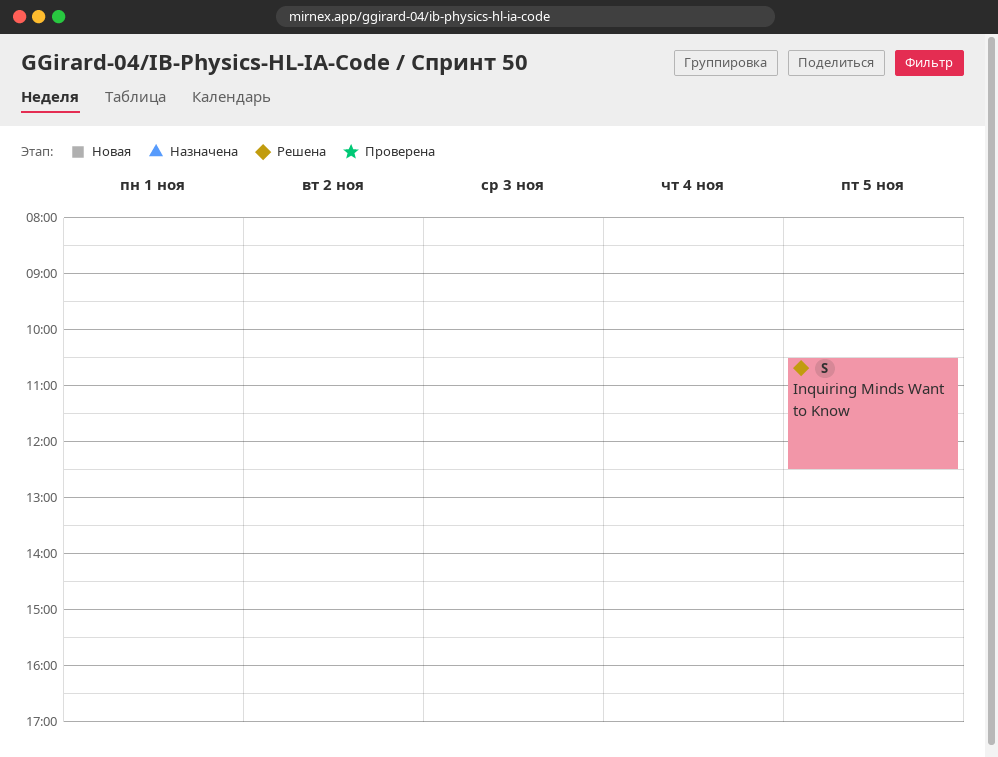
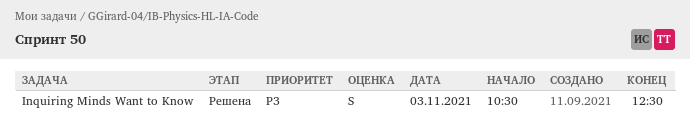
Inquiring Minds Want to Know, day: Nov 5 -> Nov 3

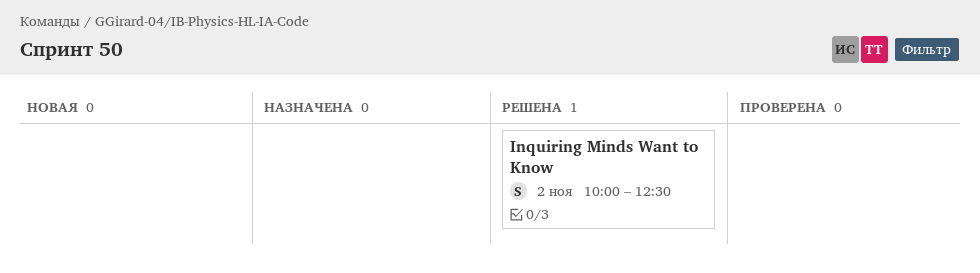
Inquiring Minds Want to Know, day: Nov 3 -> Nov 2
Inquiring Minds Want to Know, begins: 10:30 -> 10:00

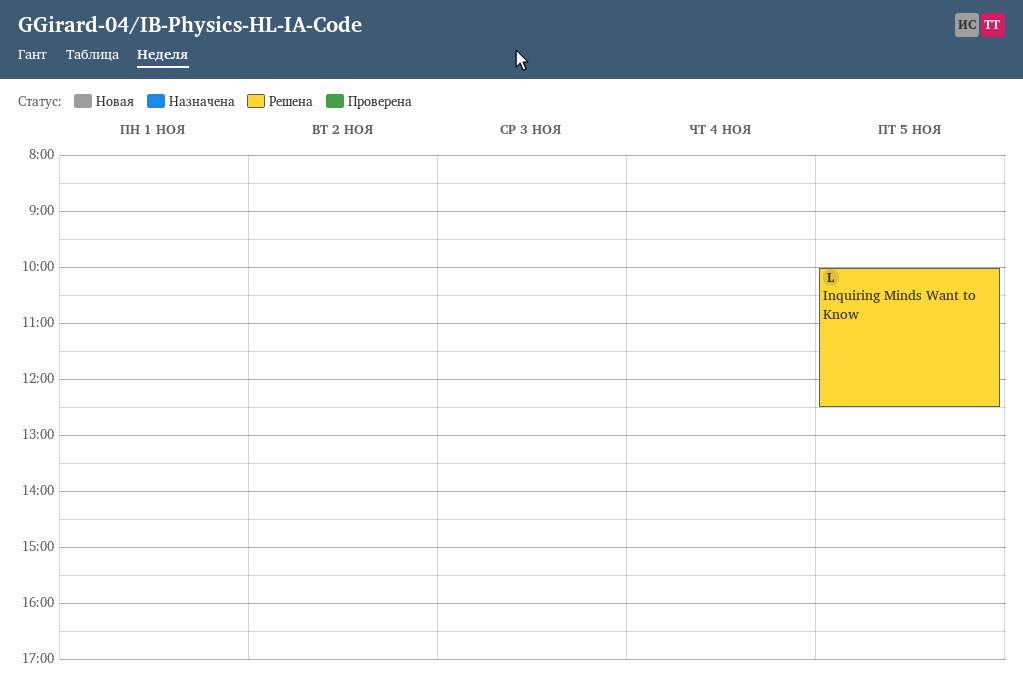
Inquiring Minds Want to Know, estimate: S -> L
Inquiring Minds Want to Know, day: Nov 2 -> Nov 5

